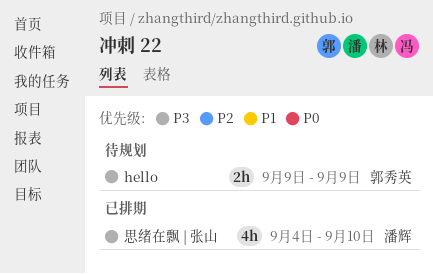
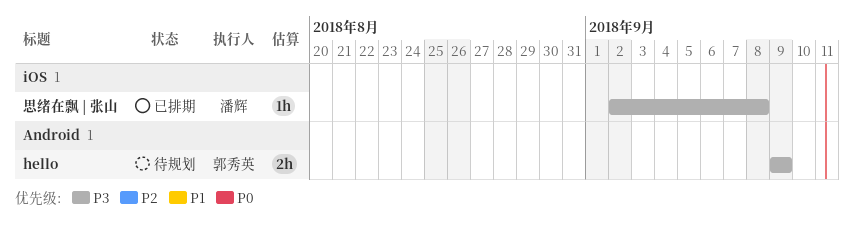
思绪在飘 | 张山, estimate: 4h -> 1h
思绪在飘 | 张山, start: Sep 4 -> Sep 2
思绪在飘 | 张山, due: Sep 10 -> Sep 8

